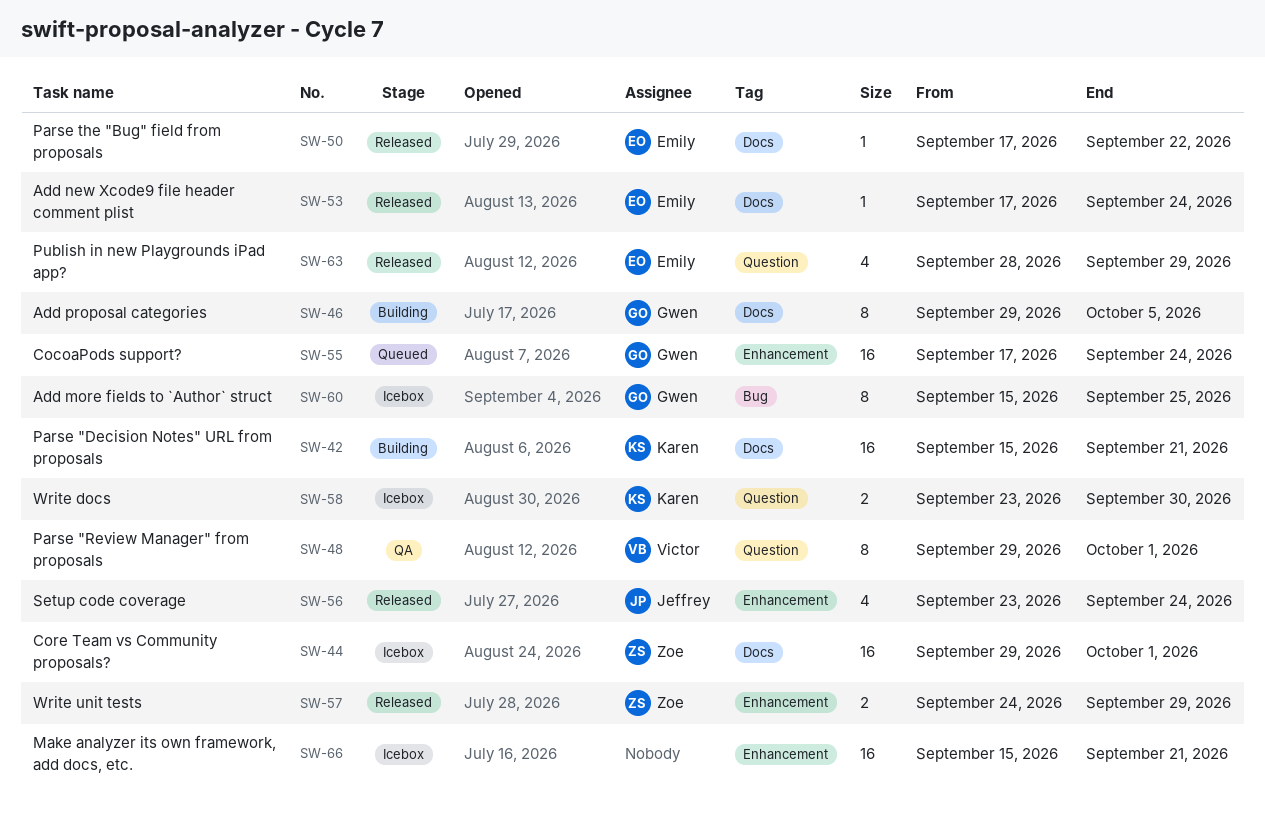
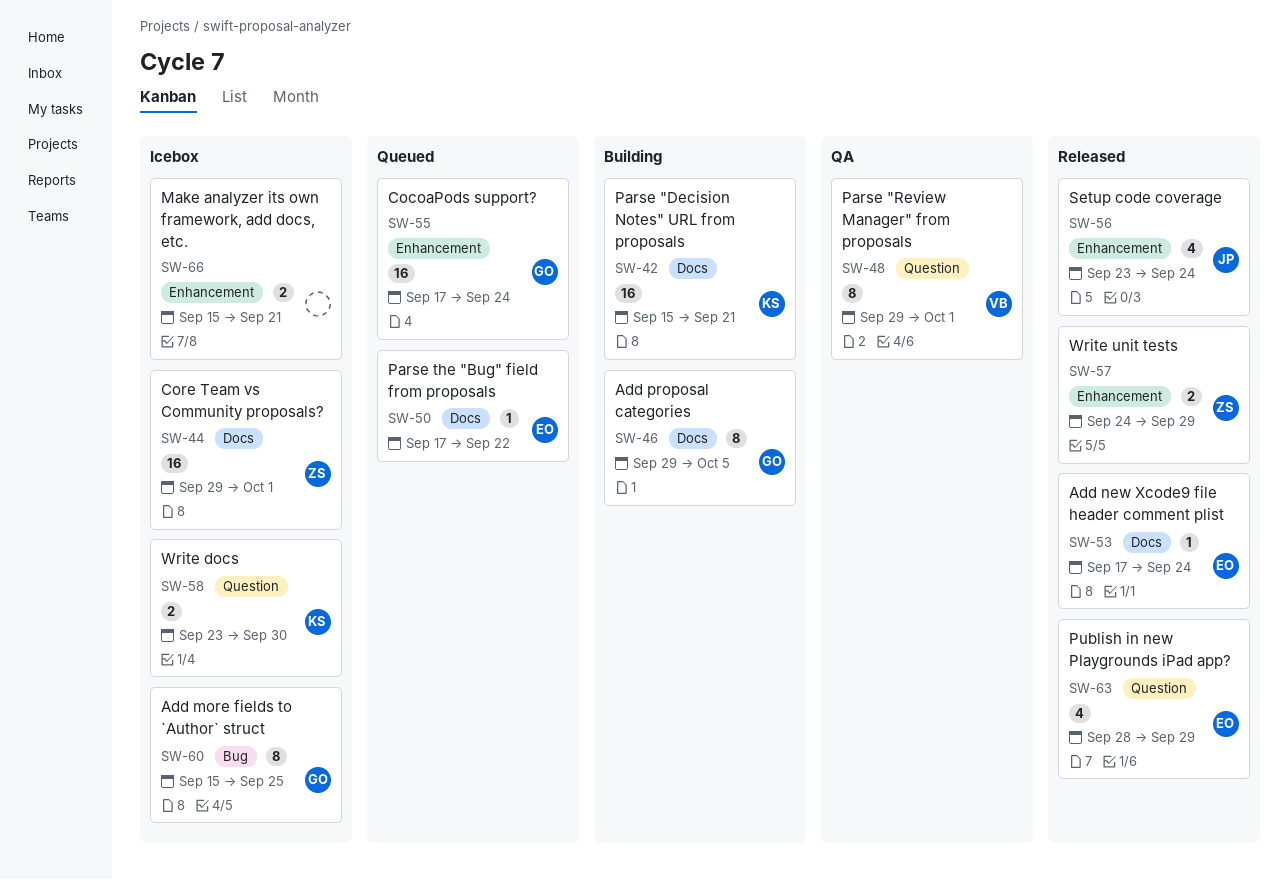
SW-50, status: Released -> Queued
SW-66, estimate: 16 -> 2

